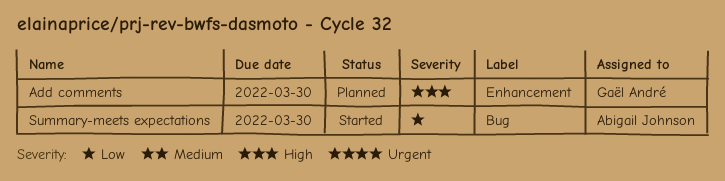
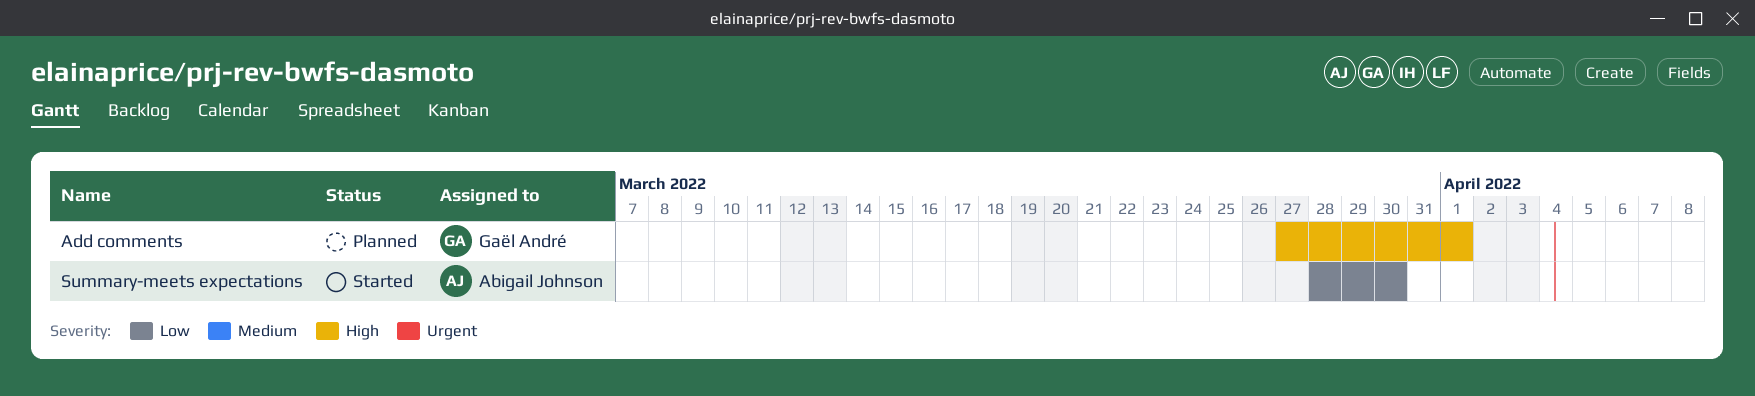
Add comments, due: Mar 30 -> Apr 1

